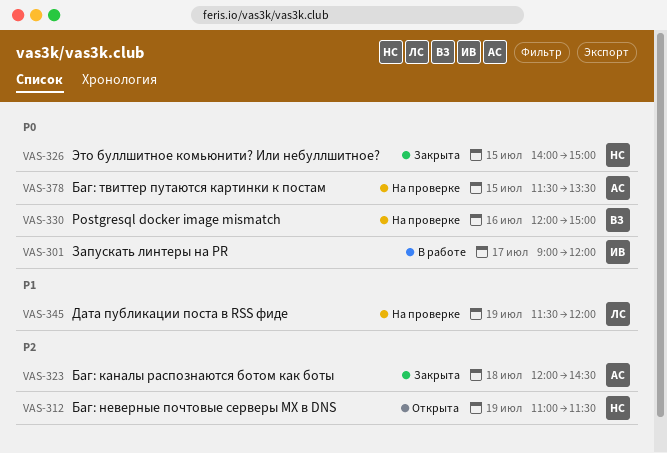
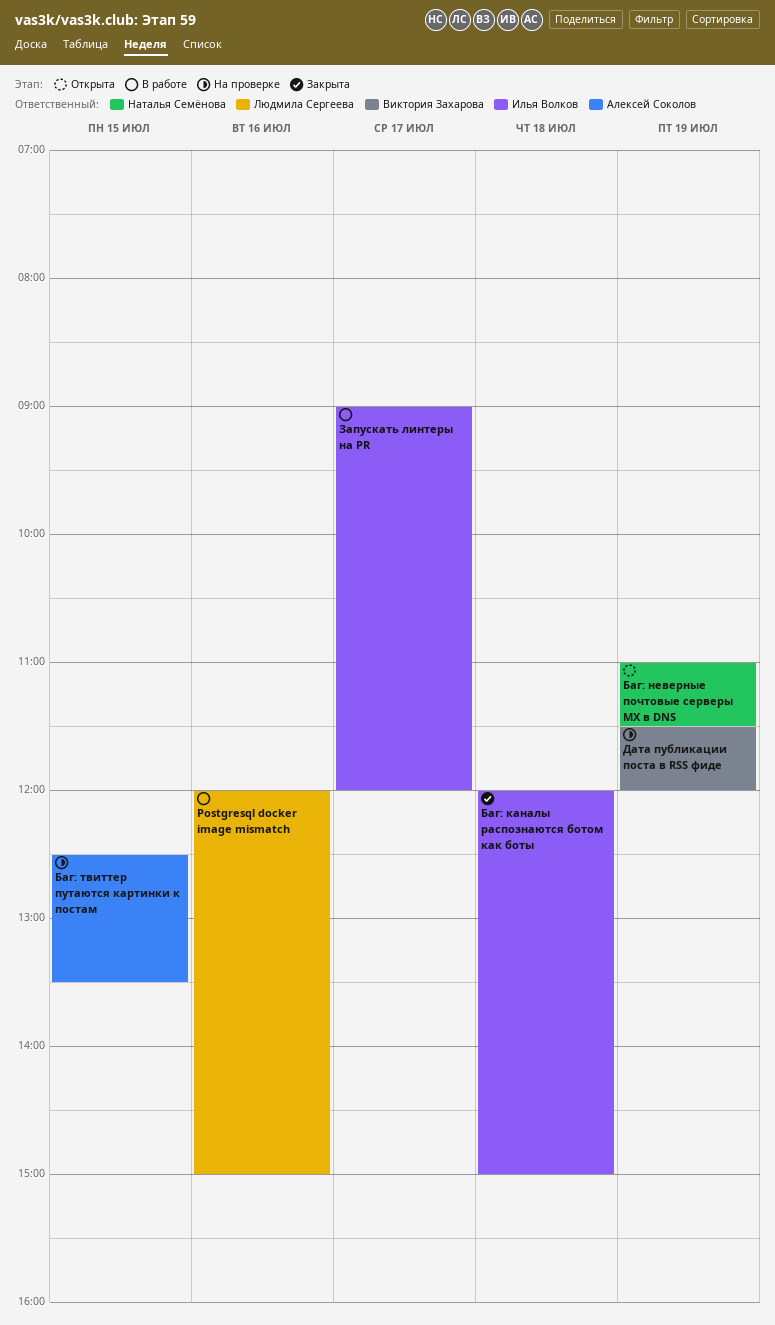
Postgresql docker image mismatch, status: На проверке -> В работе
Postgresql docker image mismatch, owner: Виктория Захарова -> Людмила Сергеева
Баг: каналы распознаются ботом как боты, owner: Алексей Соколов -> Илья Волков
Баг: каналы распознаются ботом как боты, ends: 14:30 -> 15:00
Баг: твиттер путаются картинки к постам, begins: 11:30 -> 12:30
Дата публикации поста в RSS фиде, owner: Людмила Сергеева -> Виктория Захарова
Это буллшитное комьюнити? Или небуллшитное?: present -> none

